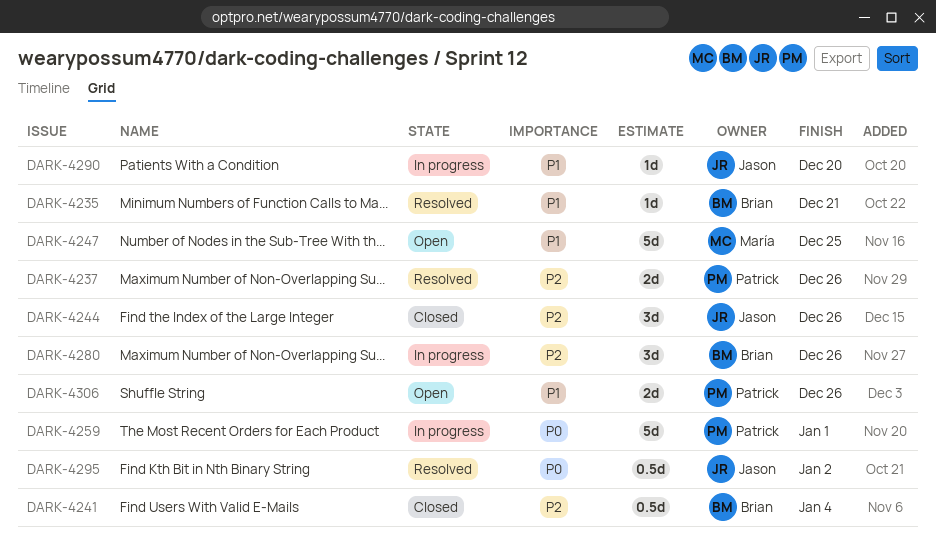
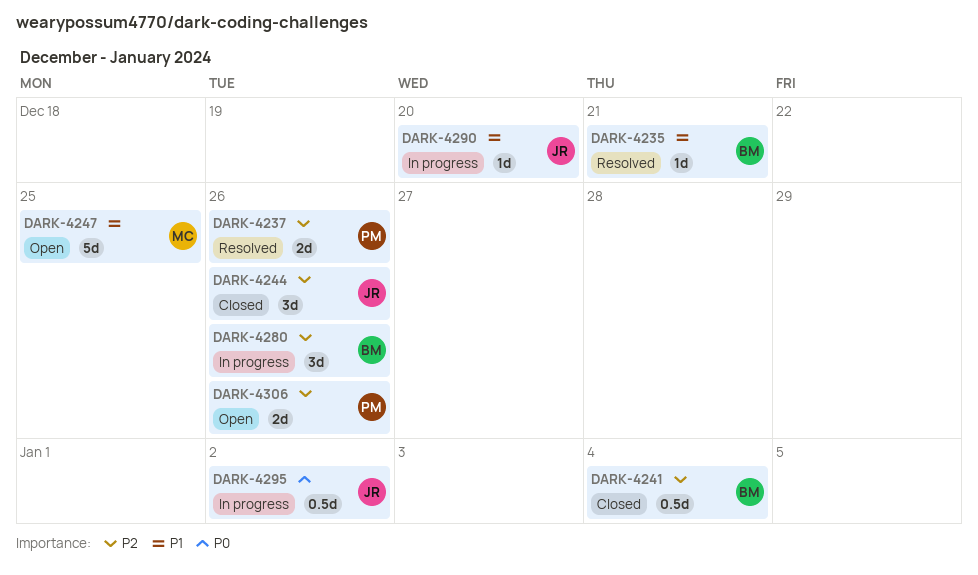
DARK-4259: present -> none
DARK-4295, status: Resolved -> In progress
DARK-4306, priority: P1 -> P2

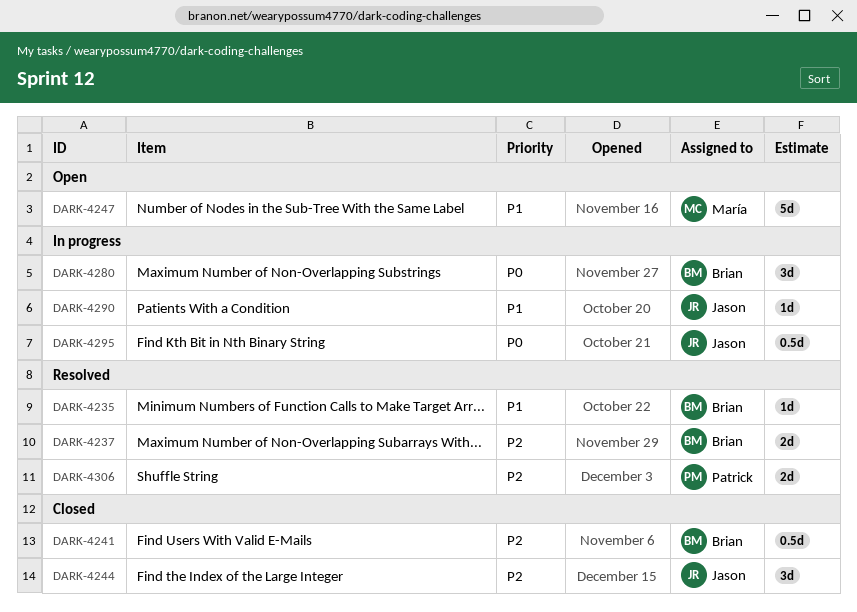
DARK-4237, owner: Patrick -> Brian
DARK-4280, priority: P2 -> P0
DARK-4306, status: Open -> Resolved

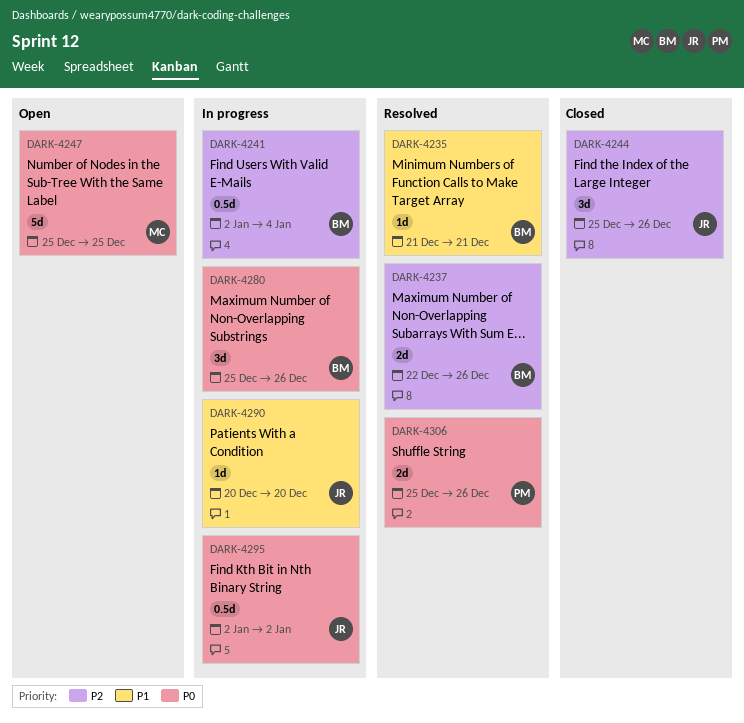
DARK-4241, status: Closed -> In progress
DARK-4247, priority: P1 -> P0
DARK-4306, priority: P2 -> P0

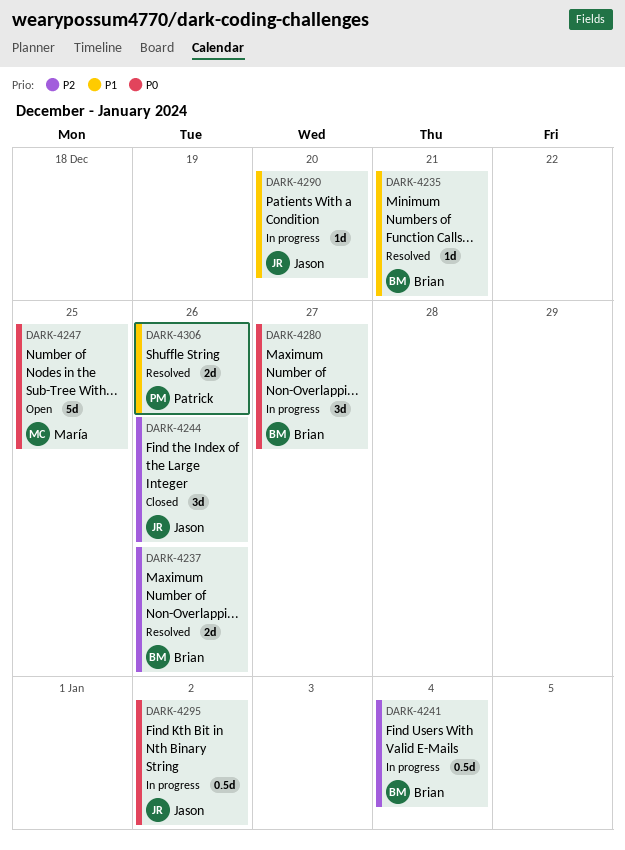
DARK-4280, due: Dec 26 -> Dec 27
DARK-4306, priority: P0 -> P1

